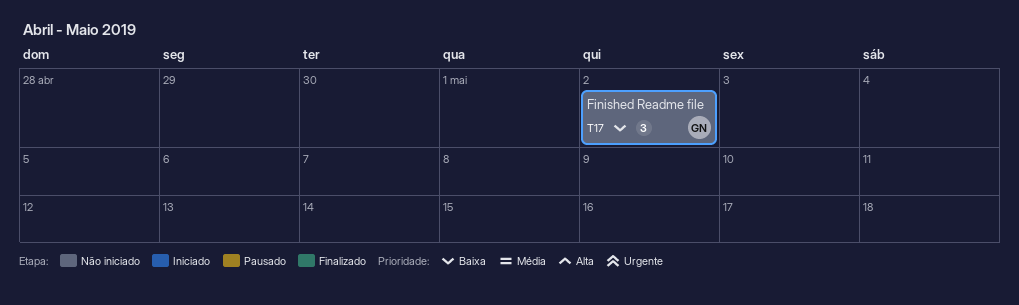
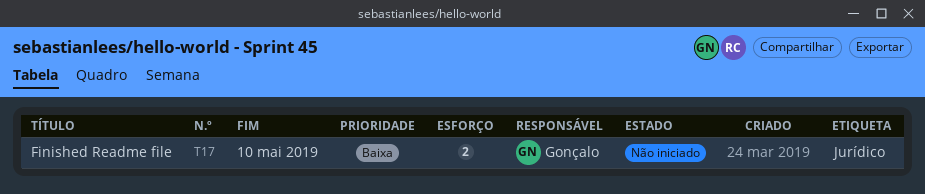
T17, estimate: 3 -> 2
T17, due: May 2 -> May 10

